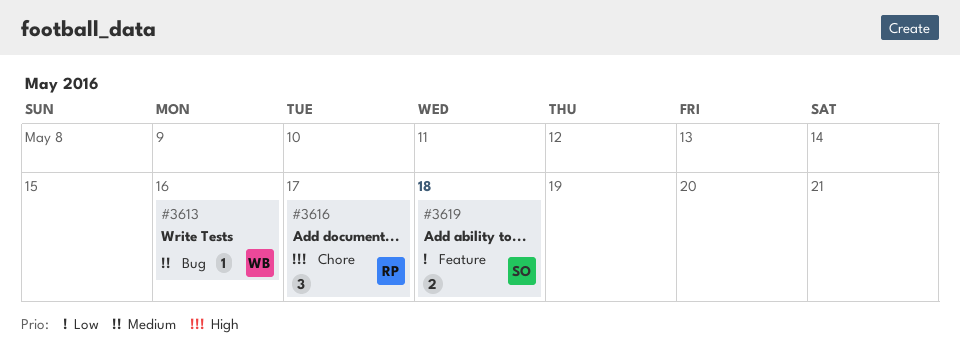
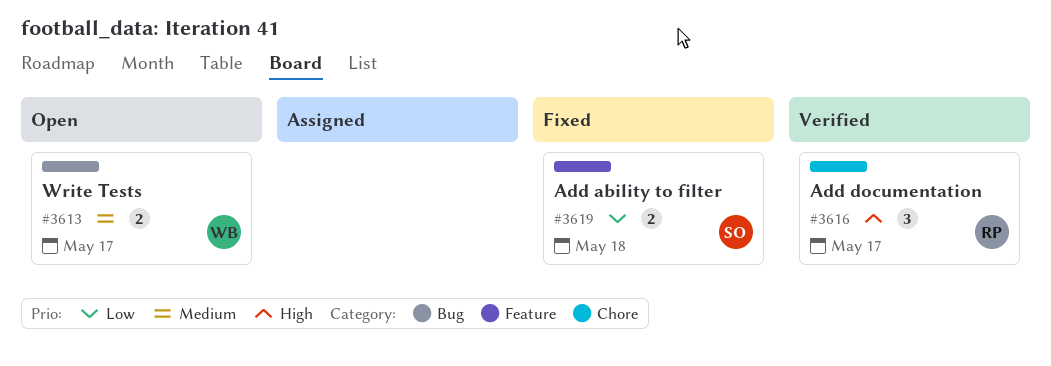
#3613, estimate: 1 -> 2
#3613, due: May 16 -> May 17

